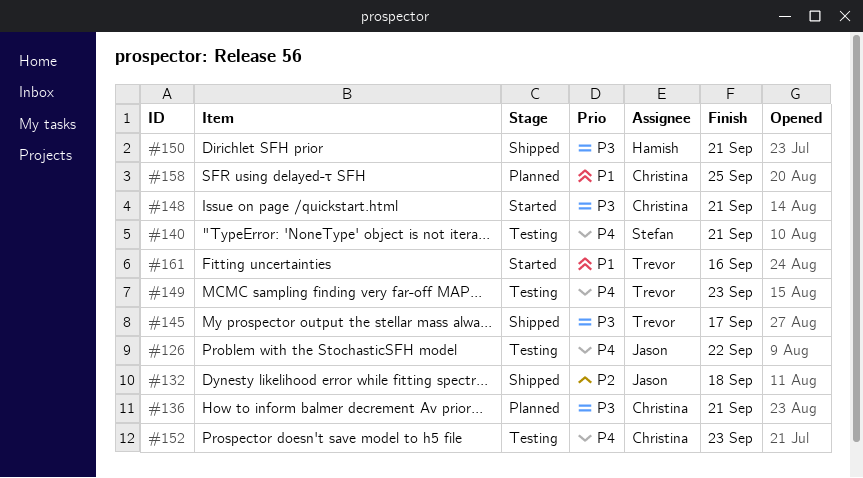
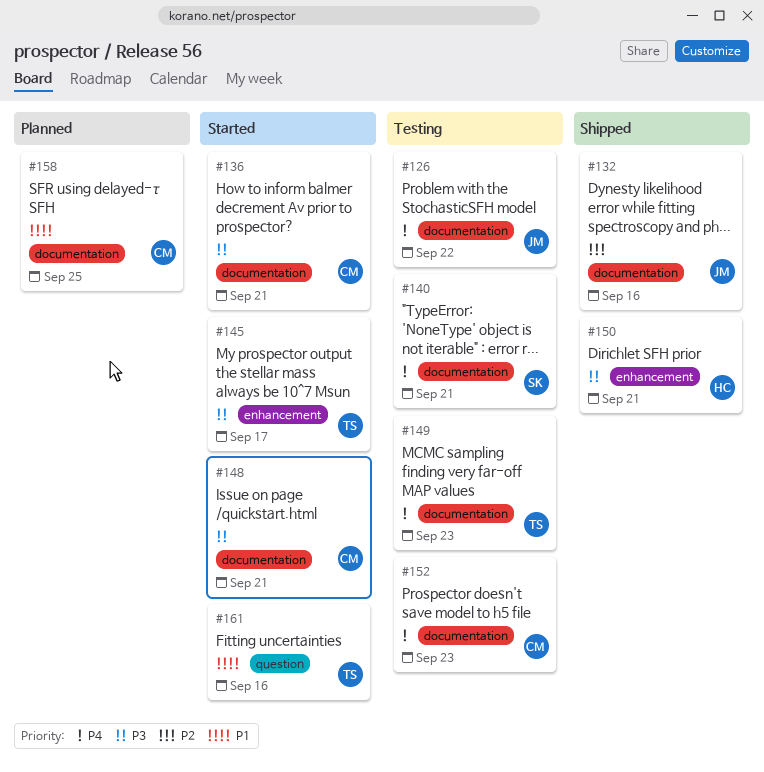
#132, due: Sep 18 -> Sep 16
#136, status: Planned -> Started
#145, status: Shipped -> Started

